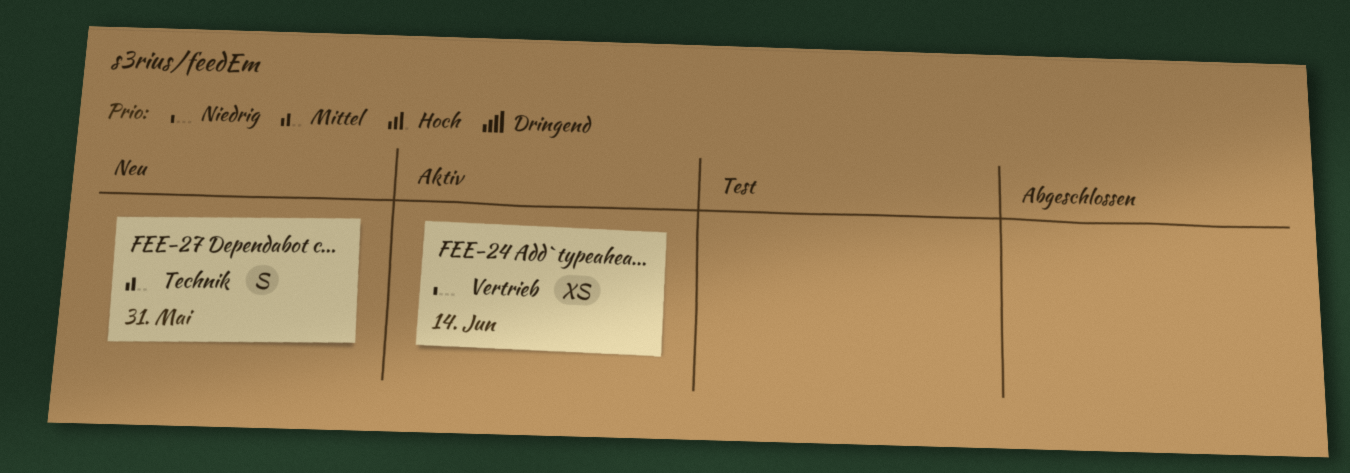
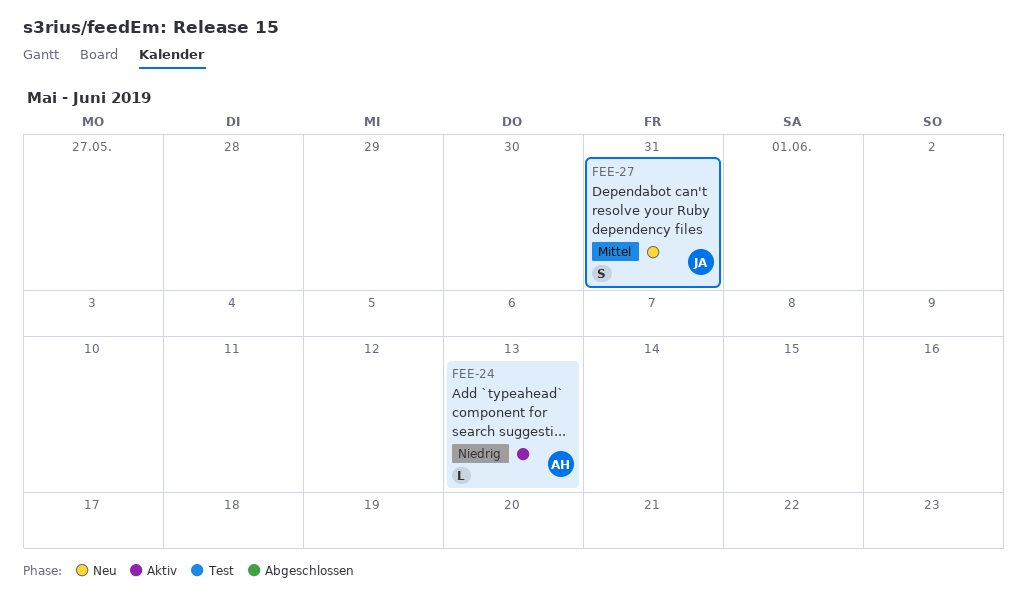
FEE-24, estimate: XS -> L
FEE-24, due: Jun 14 -> Jun 13

